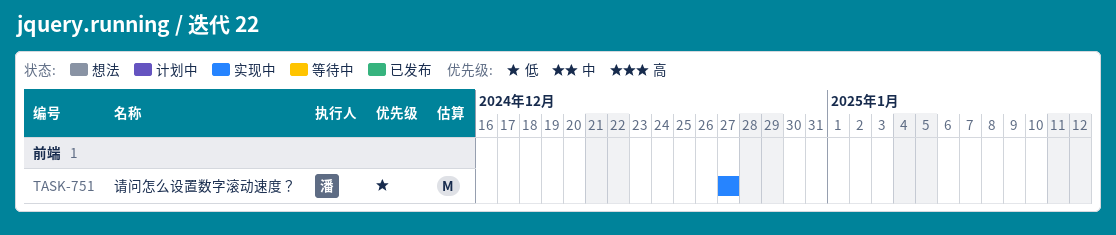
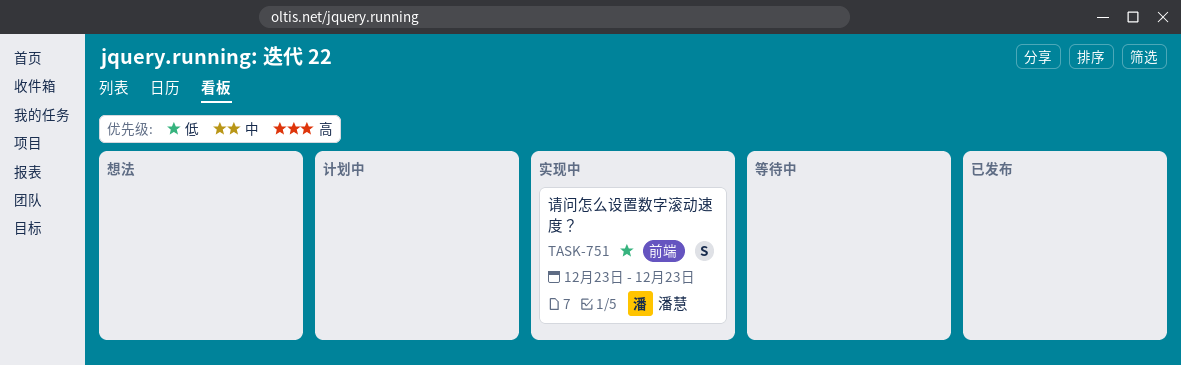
TASK-751, estimate: M -> S
TASK-751, start: Dec 27 -> Dec 23
TASK-751, due: Dec 27 -> Dec 23

